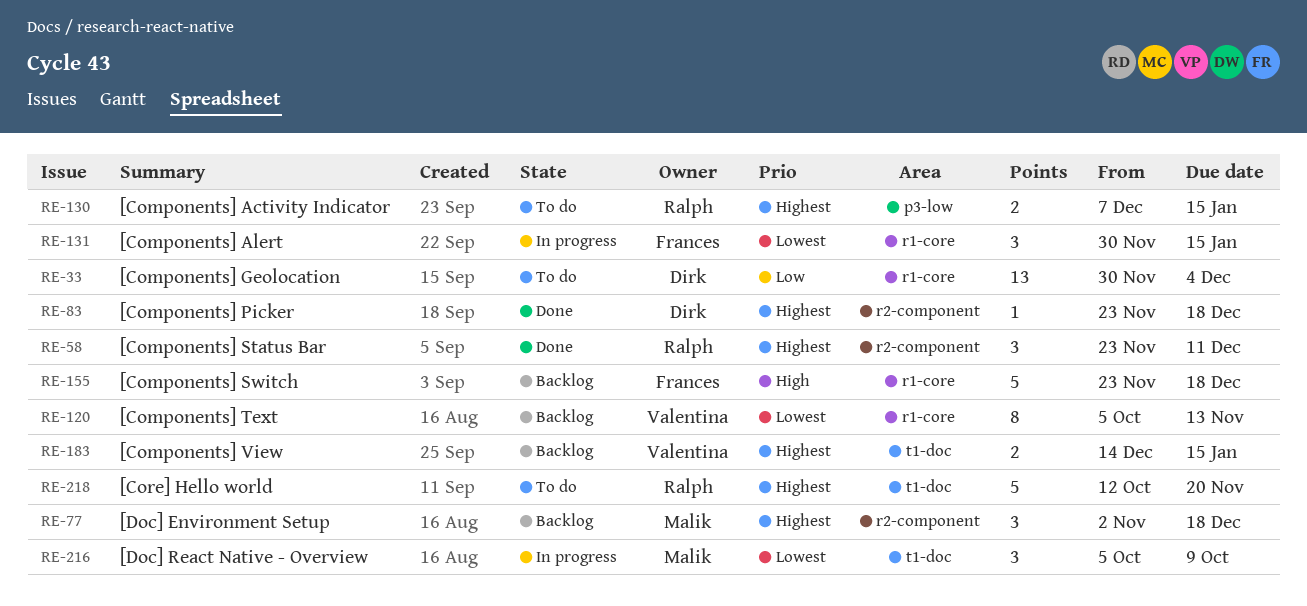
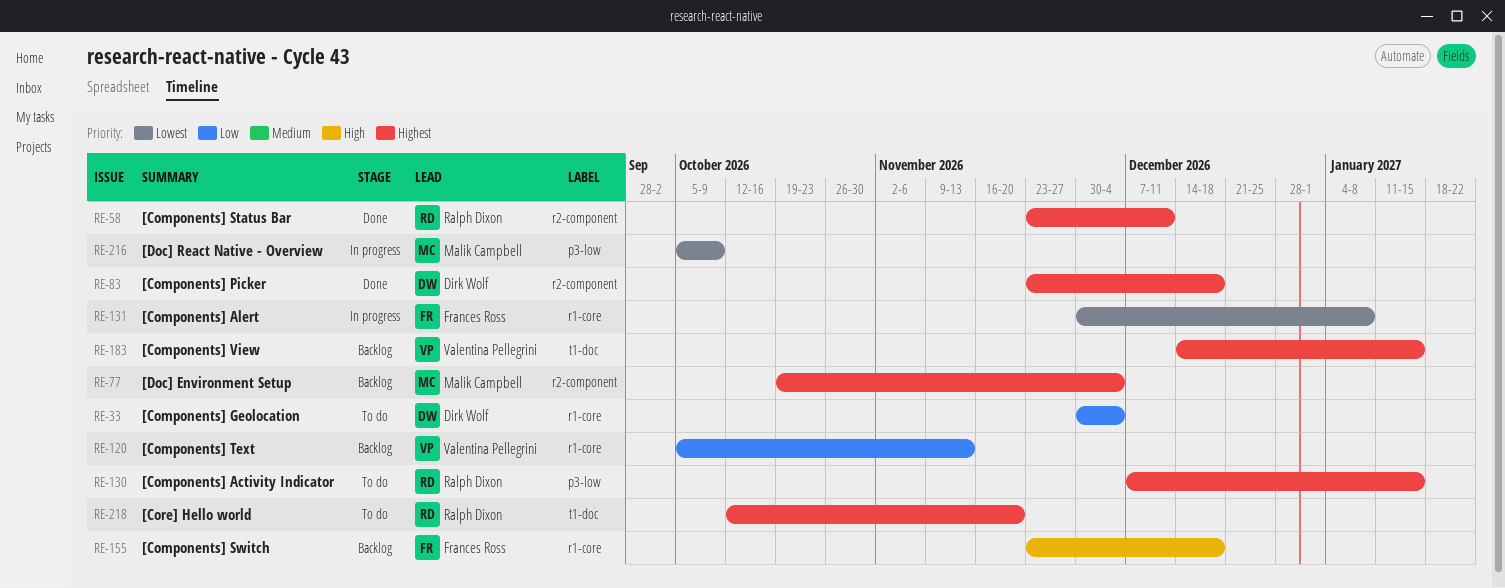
RE-77, start: Nov 2 -> Oct 19
RE-77, due: Dec 18 -> Dec 4
RE-120, priority: Lowest -> Low
RE-131, due: Jan 15 -> Jan 8
RE-216, label: t1-doc -> p3-low

